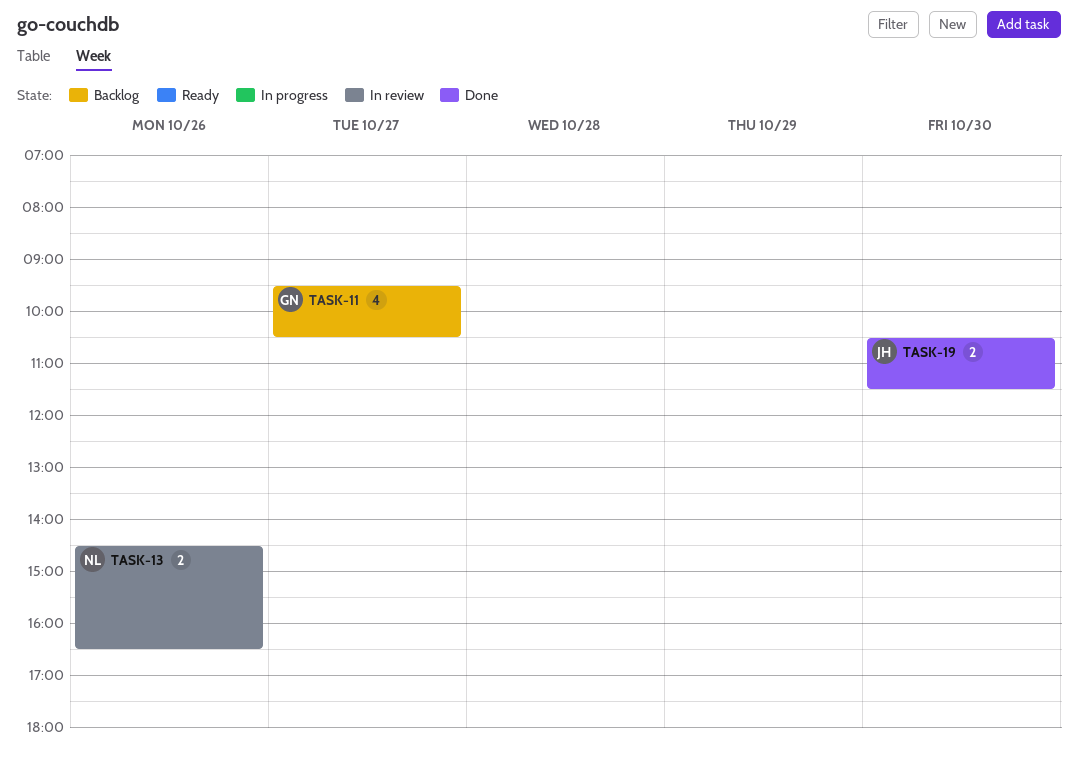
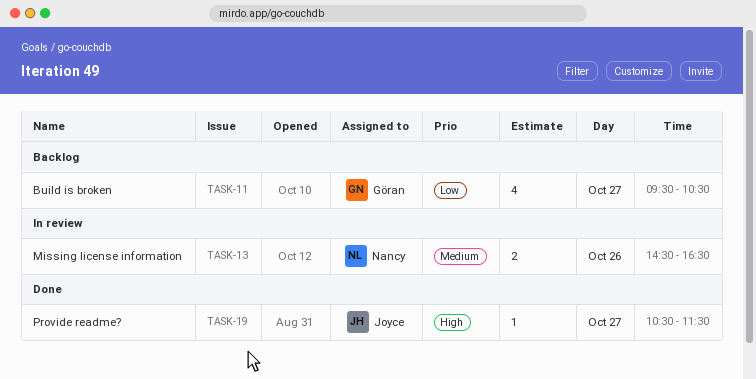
TASK-19, estimate: 2 -> 1
TASK-19, day: Oct 30 -> Oct 27

